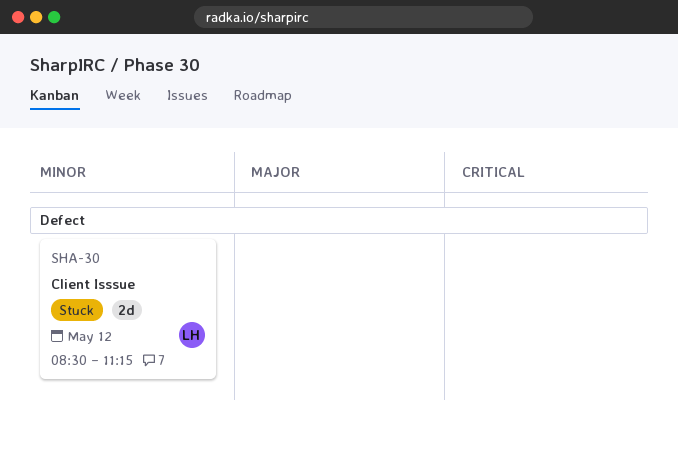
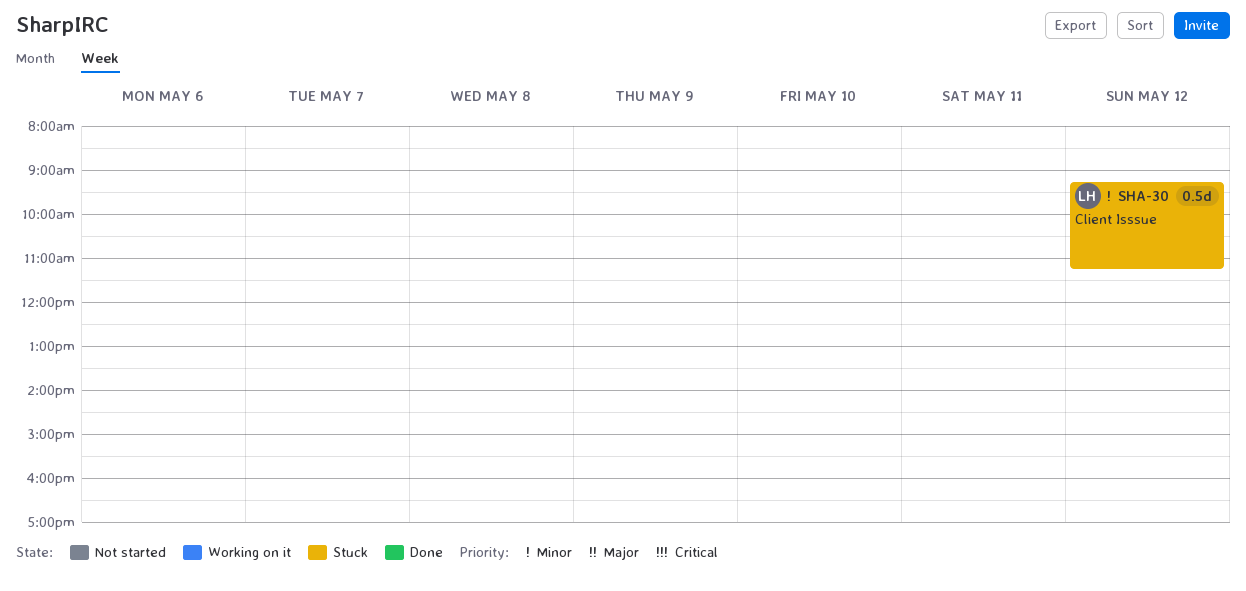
SHA-30, estimate: 2d -> 0.5d
SHA-30, begins: 08:30 -> 09:15

